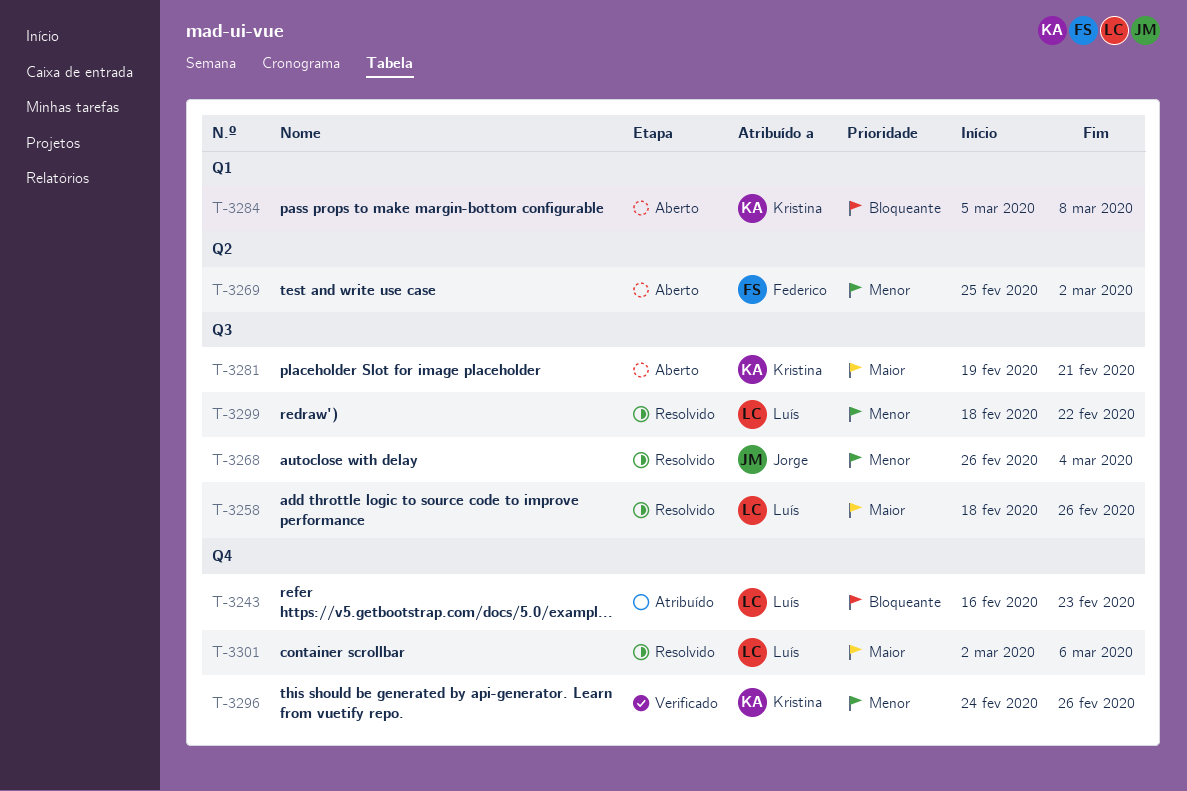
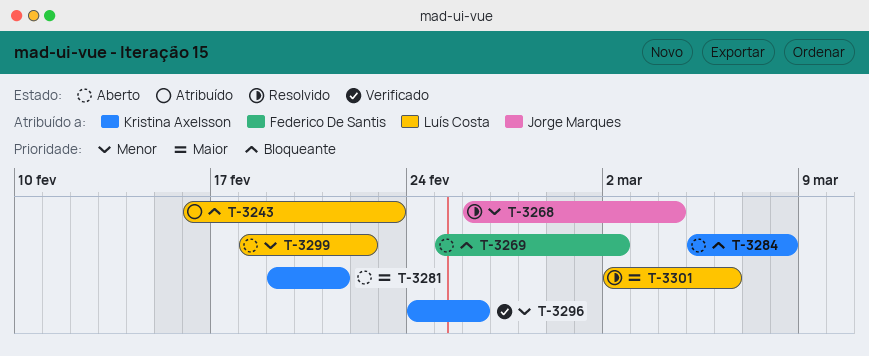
T-3258: present -> none
T-3269, priority: Menor -> Bloqueante
T-3299, status: Resolvido -> Aberto

